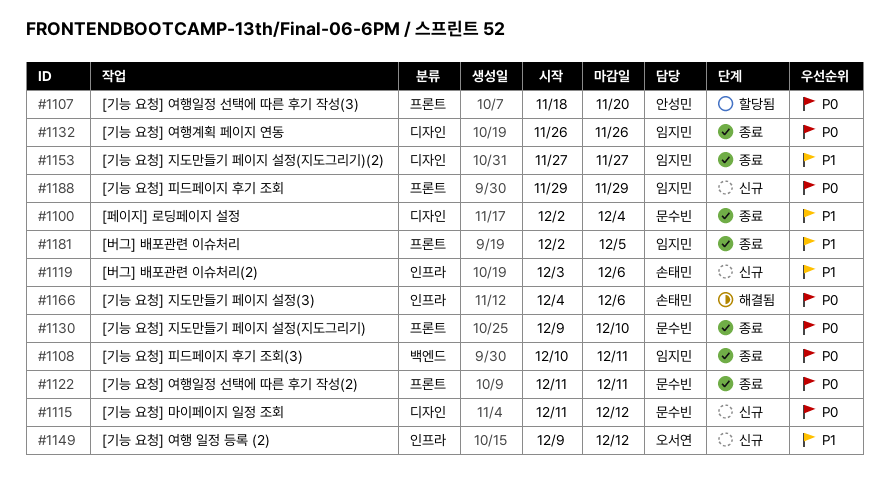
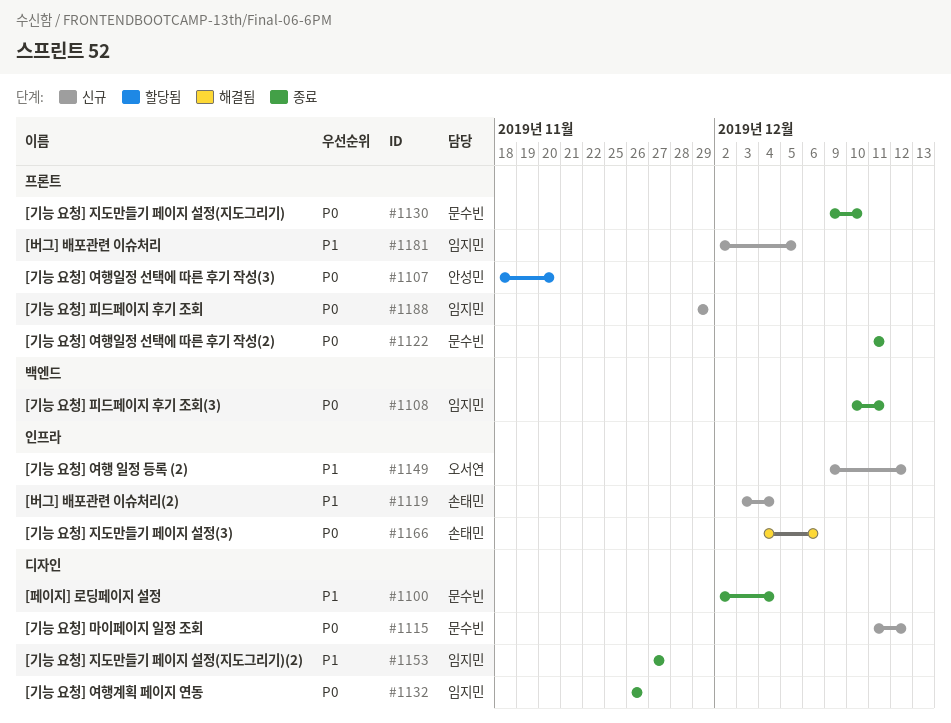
#1119, due: Dec 6 -> Dec 4
#1181, status: 종료 -> 신규

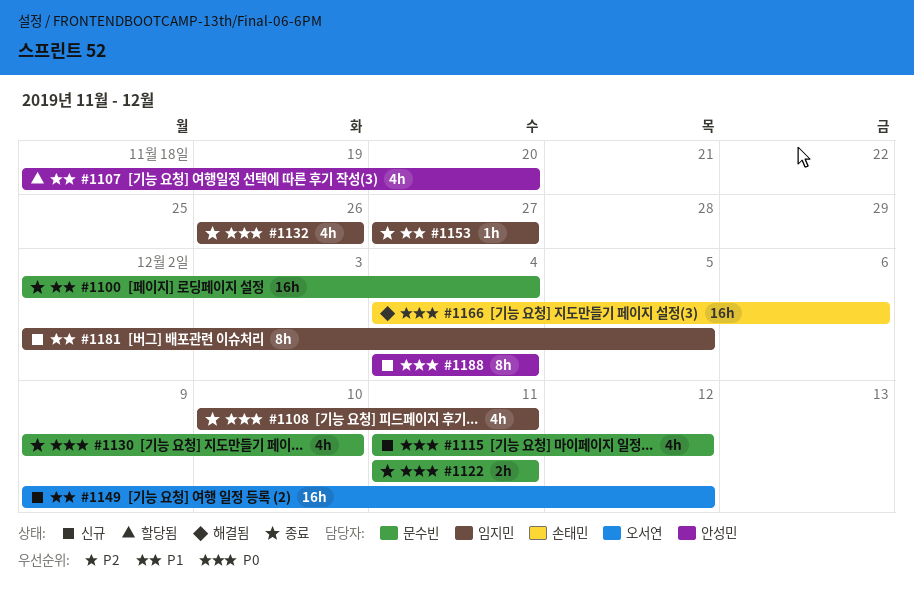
#1107, priority: P0 -> P1
#1119: present -> none
#1188, owner: 임지민 -> 안성민
#1188, start: Nov 29 -> Dec 4
#1188, due: Nov 29 -> Dec 4

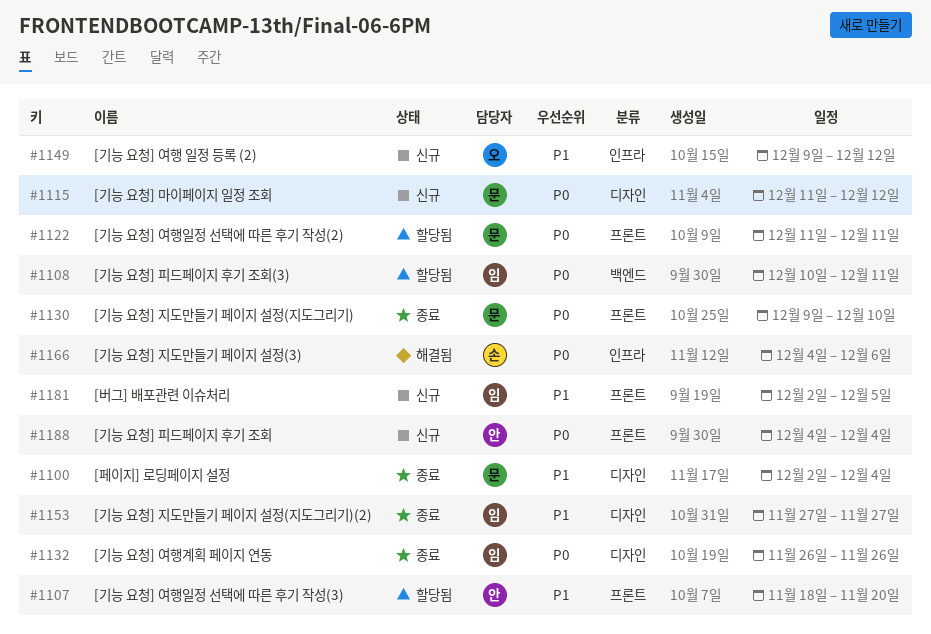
#1108, status: 종료 -> 할당됨
#1122, status: 종료 -> 할당됨

